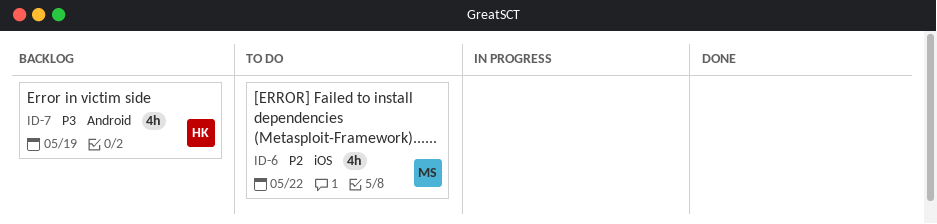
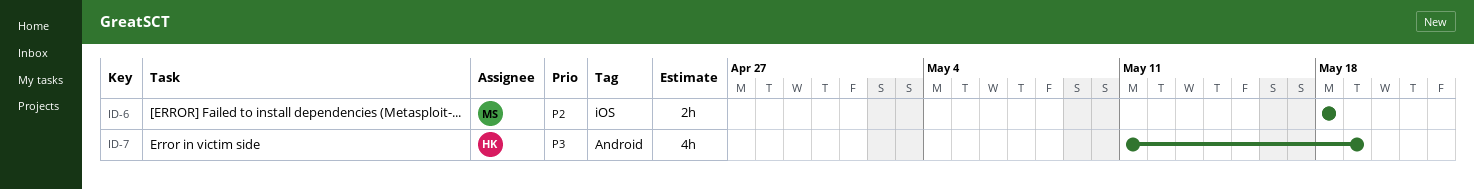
ID-6, estimate: 4h -> 2h
ID-6, due: May 22 -> May 18

